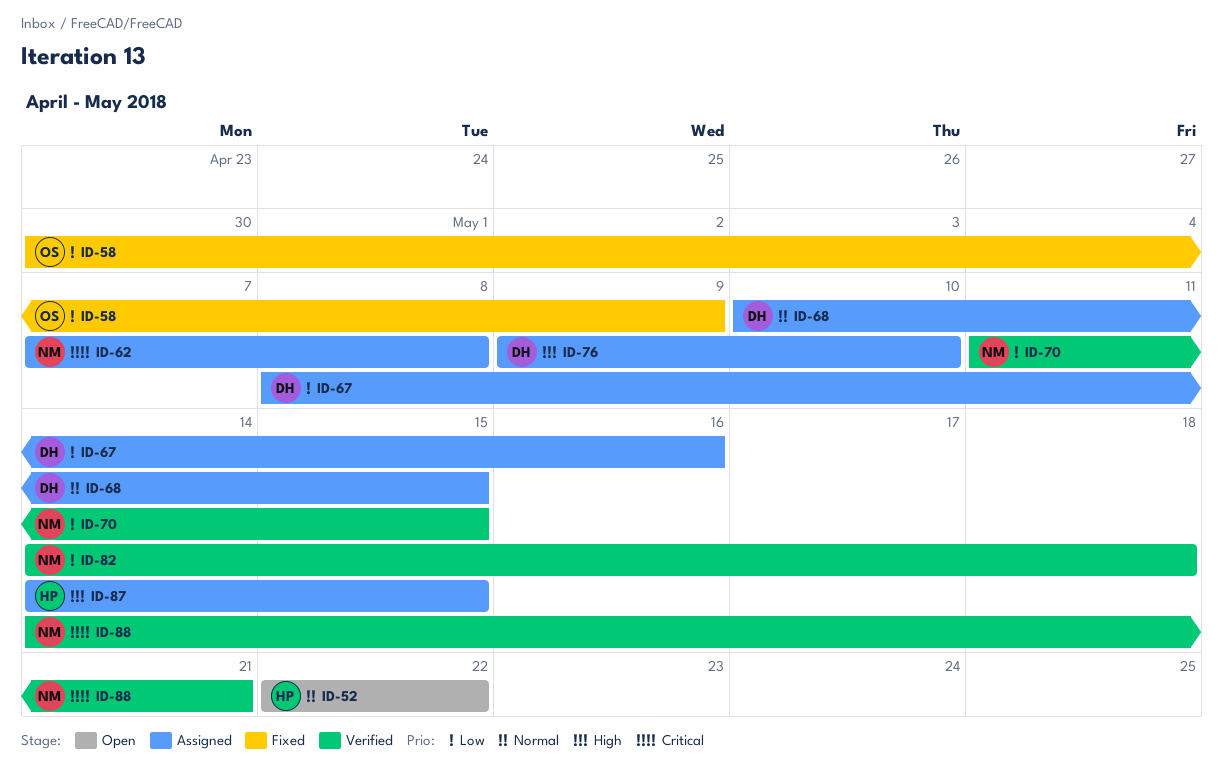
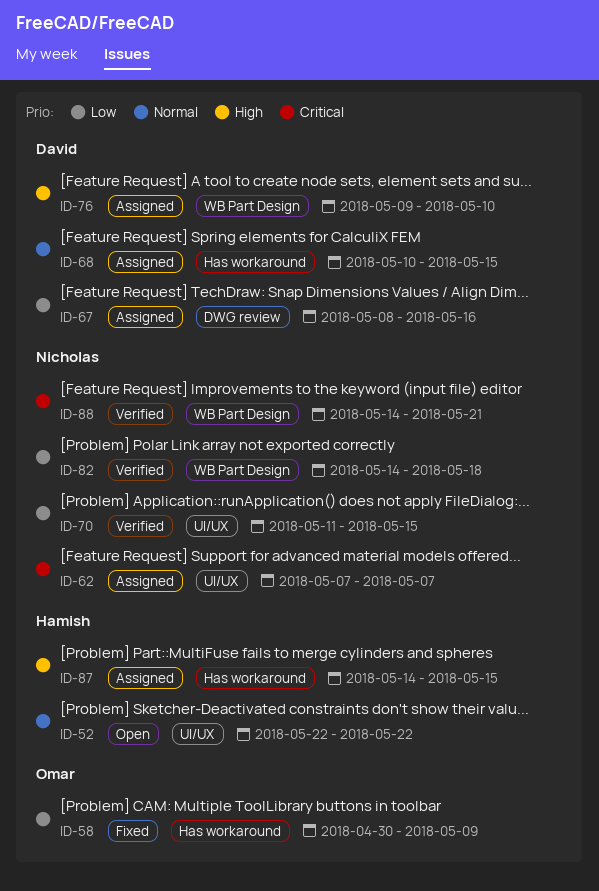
ID-62, due: May 8 -> May 7

